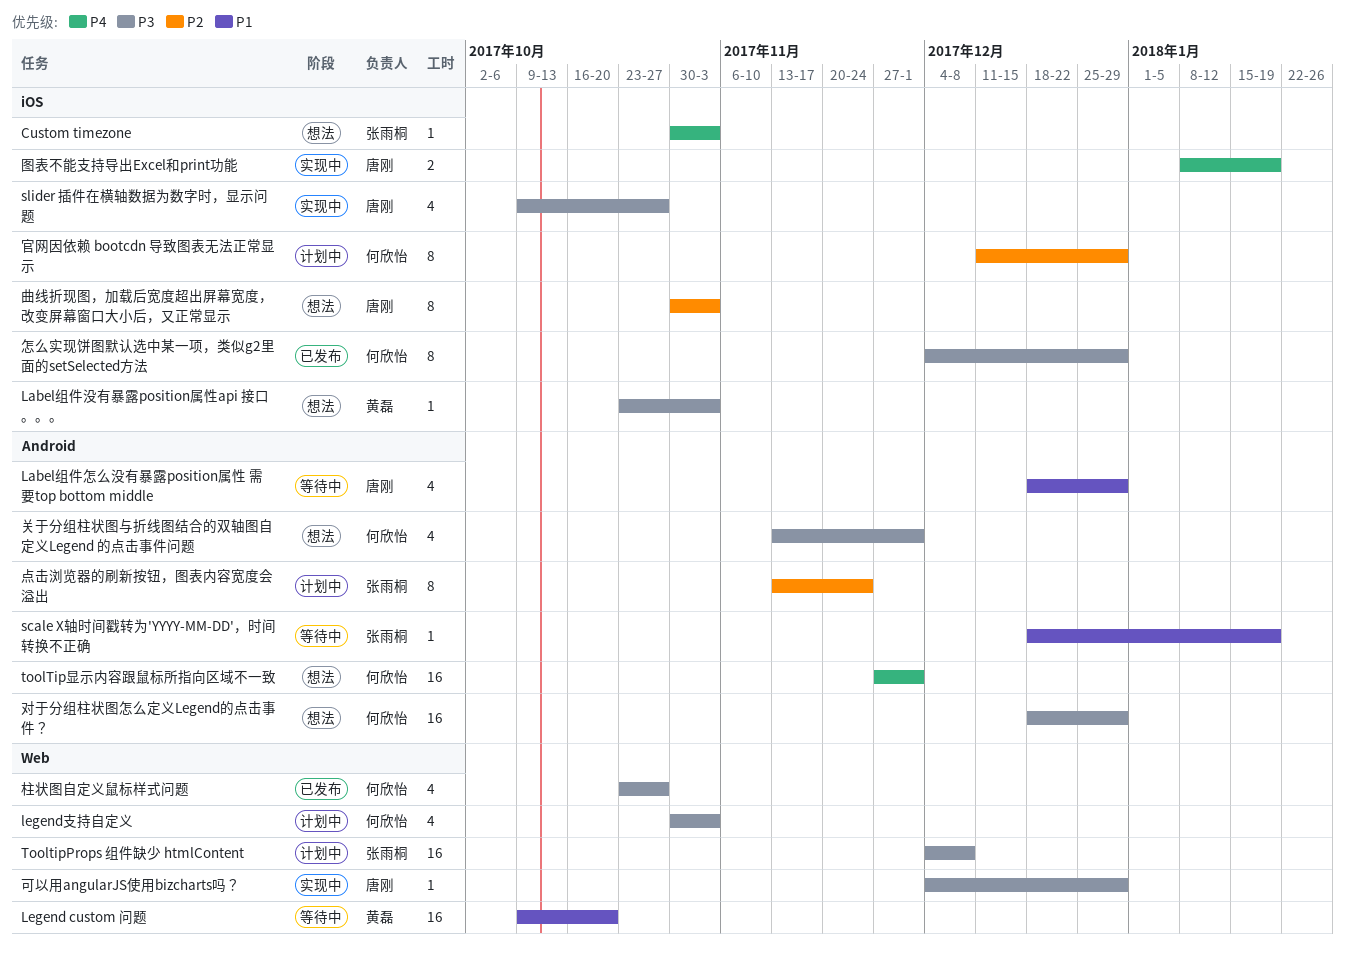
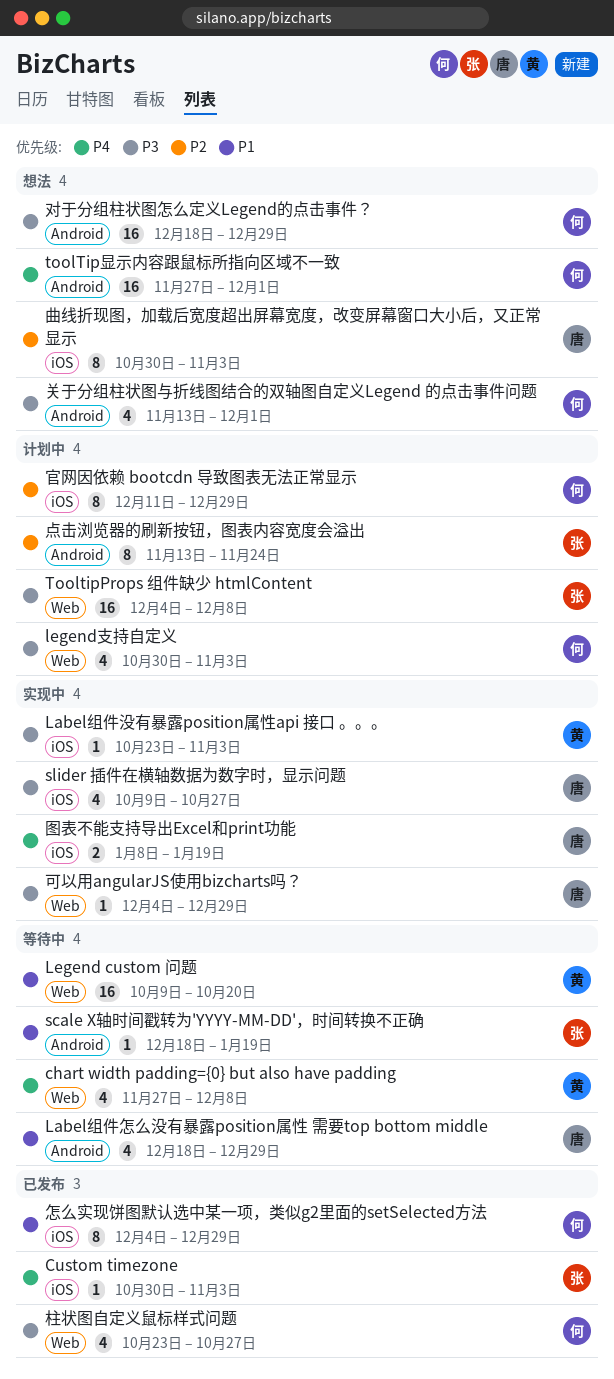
chart width padding={0} but also have padding: none -> present
Custom timezone, status: 想法 -> 已发布
Label组件没有暴露position属性api 接口 。。。, status: 想法 -> 实现中
怎么实现饼图默认选中某一项，类似g2里面的setSelected方法, priority: P3 -> P1

